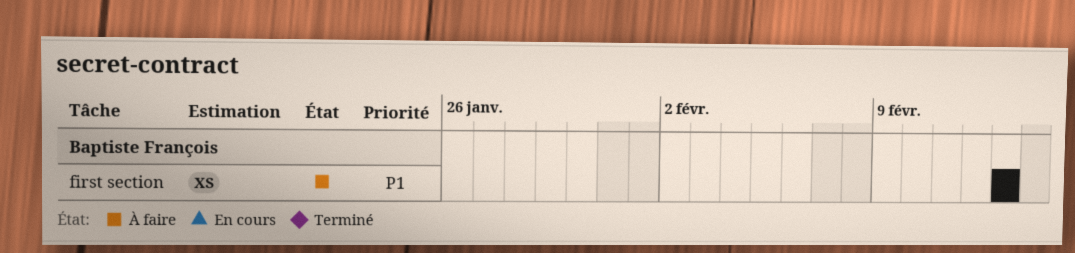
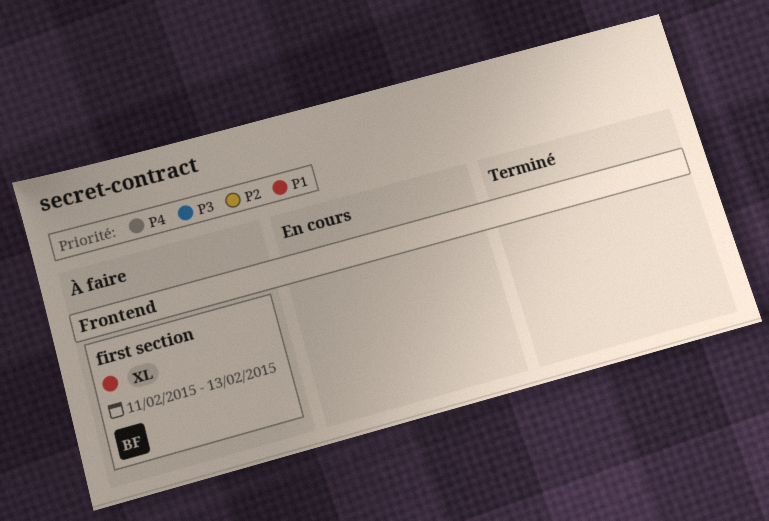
first section, estimate: XS -> XL
first section, start: Feb 13 -> Feb 11

